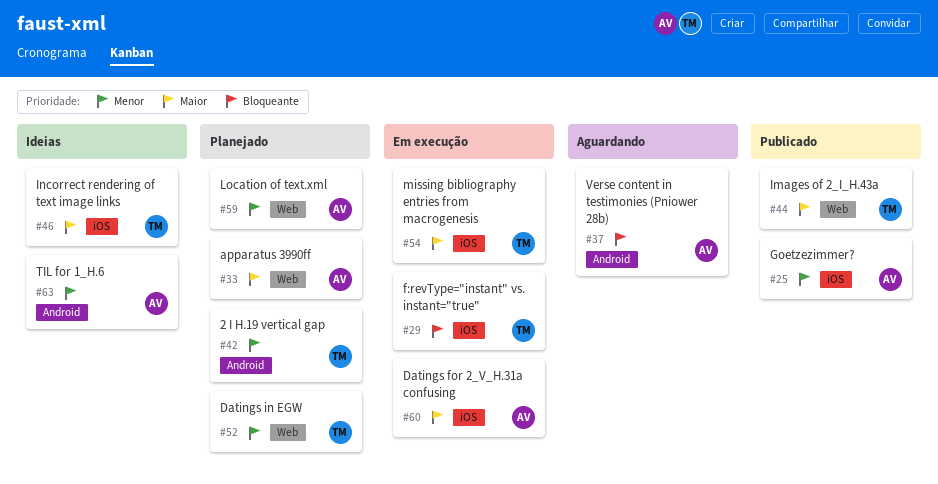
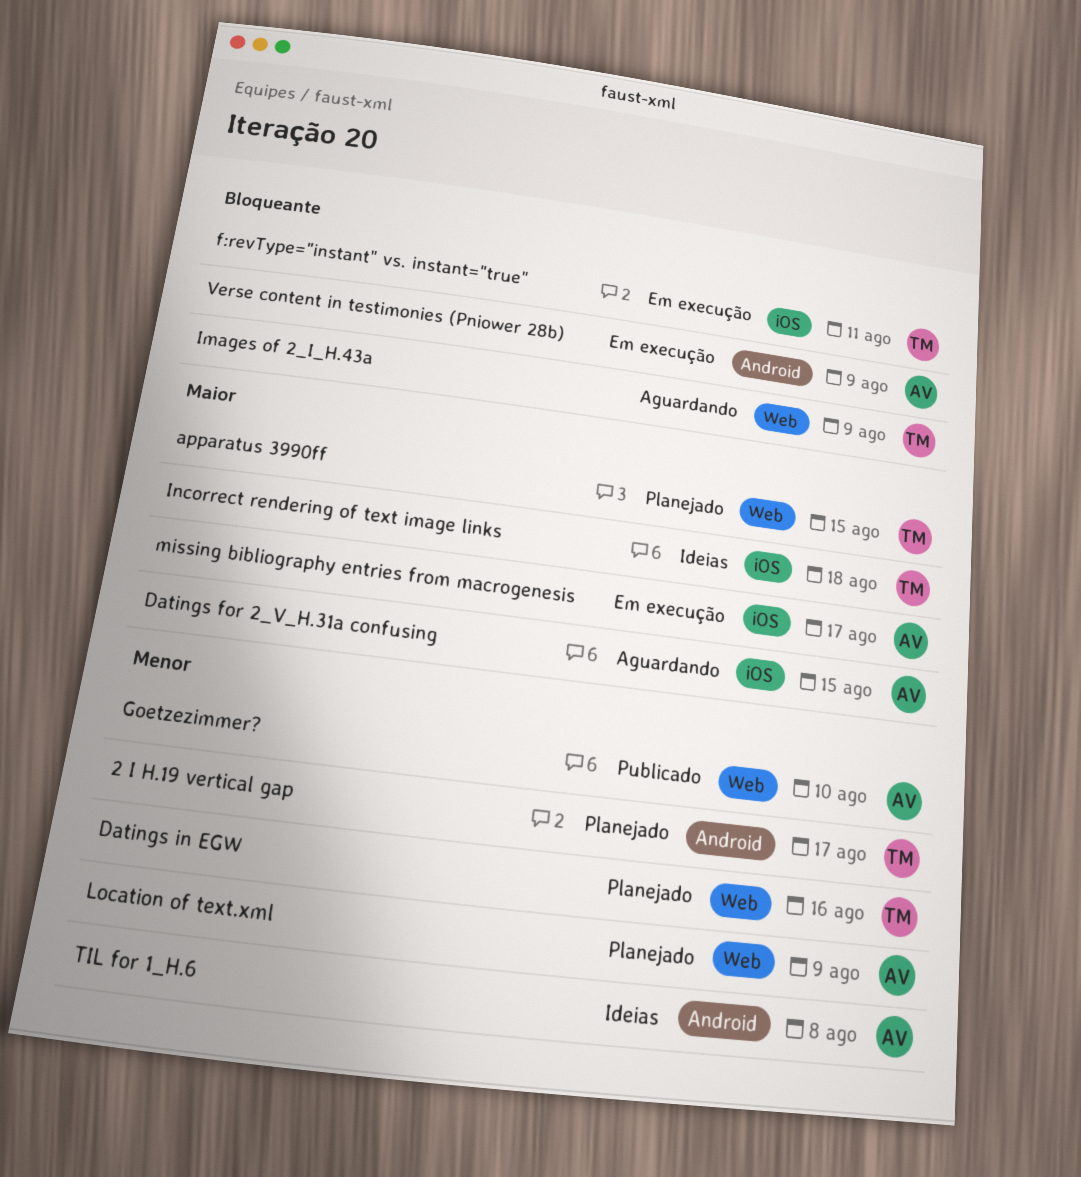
apparatus 3990ff, owner: AV -> TM
Datings for 2_V_H.31a confusing, status: Em execução -> Aguardando
Goetzezimmer?, label: iOS -> Web
Images of 2_I_H.43a, status: Publicado -> Aguardando
Images of 2_I_H.43a, priority: Maior -> Bloqueante
missing bibliography entries from macrogenesis, owner: TM -> AV
Verse content in testimonies (Pniower 28b), status: Aguardando -> Em execução

